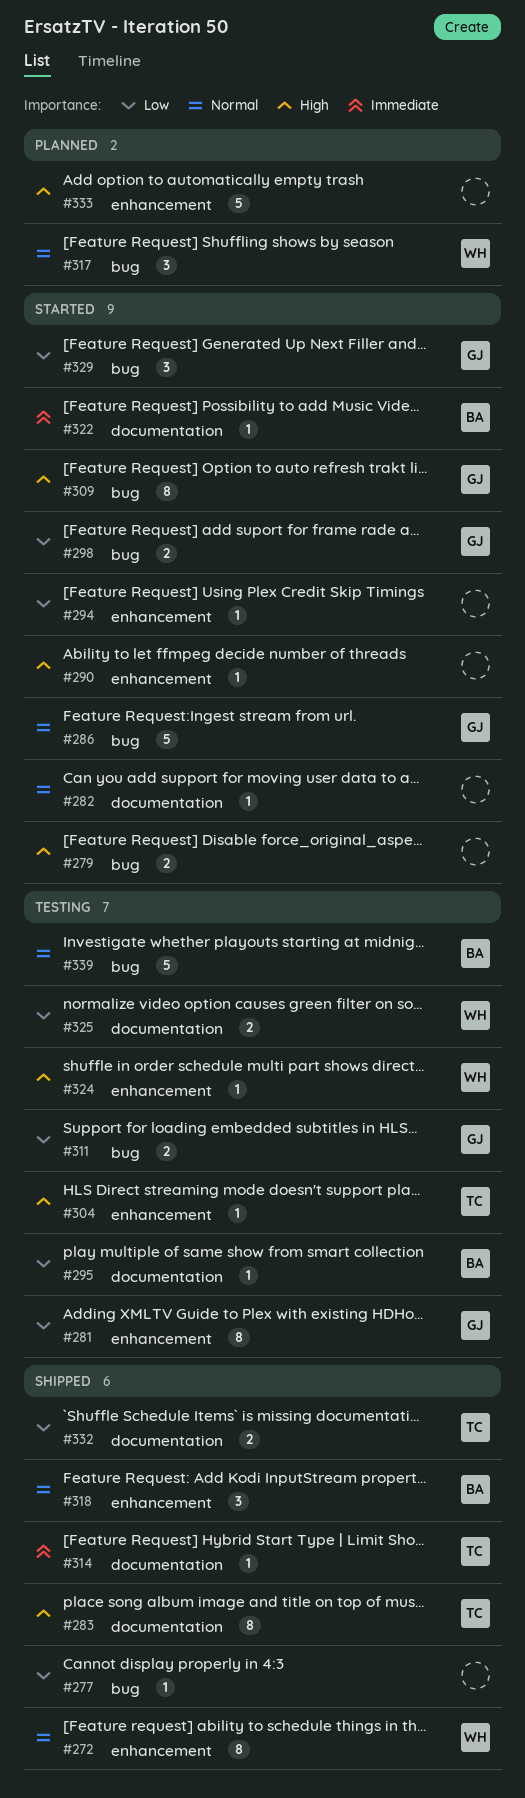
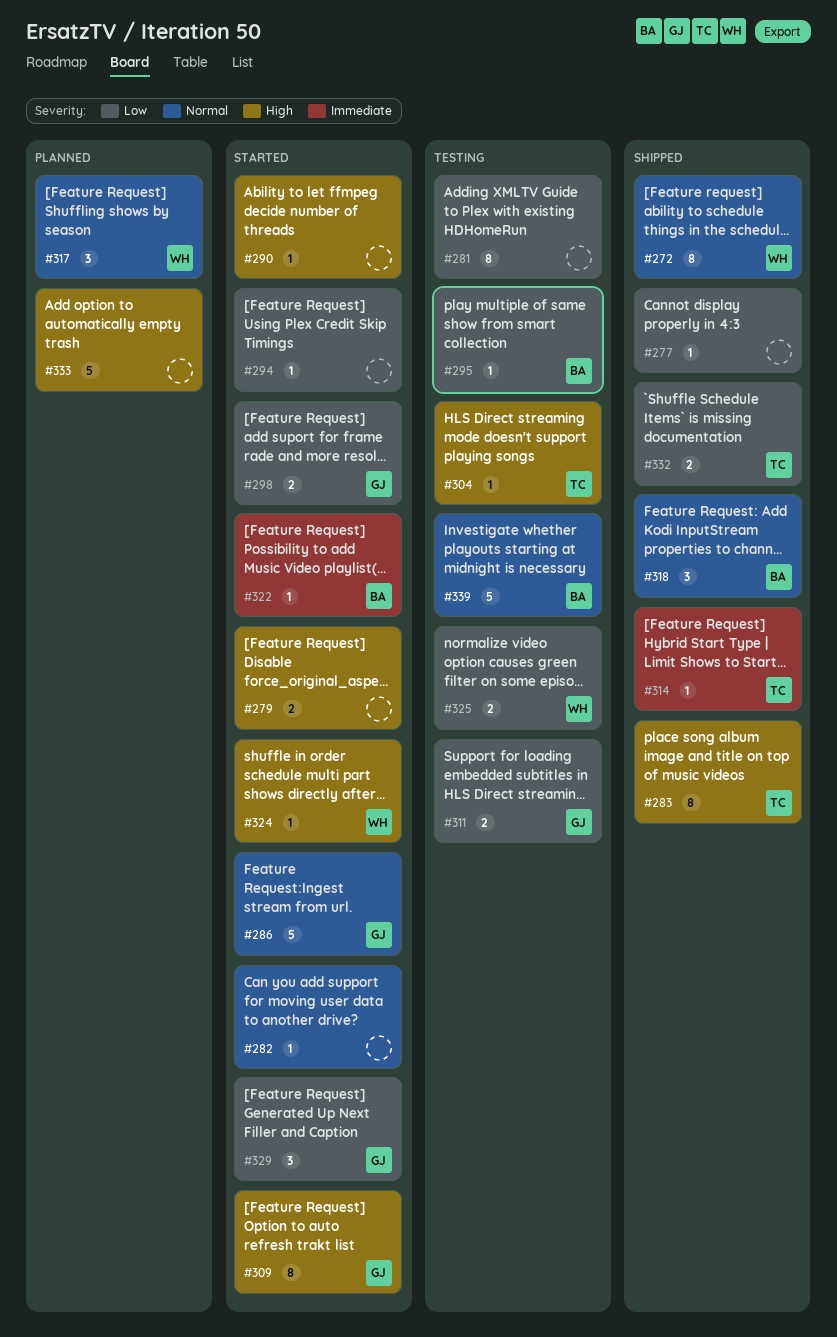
#281, owner: GJ -> none
#324, status: Testing -> Started

